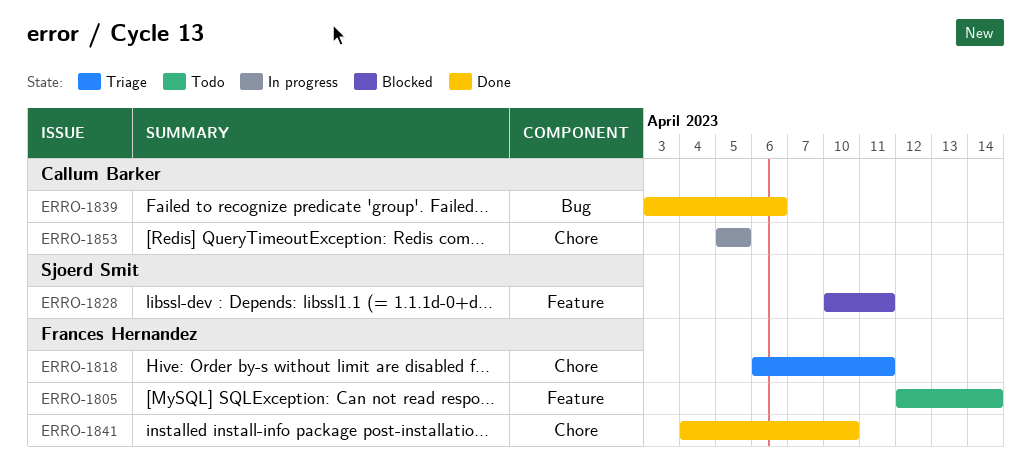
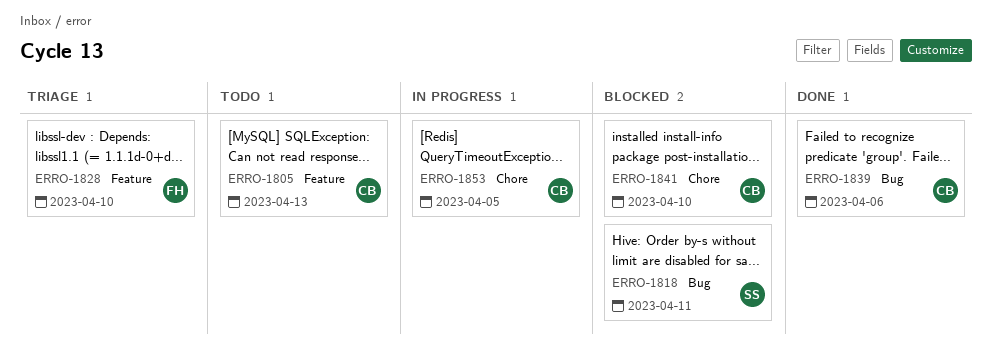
ERRO-1805, owner: Frances Hernandez -> Callum Barker
ERRO-1805, due: Apr 14 -> Apr 13
ERRO-1818, status: Triage -> Blocked
ERRO-1818, owner: Frances Hernandez -> Sjoerd Smit
ERRO-1818, label: Chore -> Bug
ERRO-1828, status: Blocked -> Triage
ERRO-1828, owner: Sjoerd Smit -> Frances Hernandez
ERRO-1828, due: Apr 11 -> Apr 10
ERRO-1841, status: Done -> Blocked
ERRO-1841, owner: Frances Hernandez -> Callum Barker

